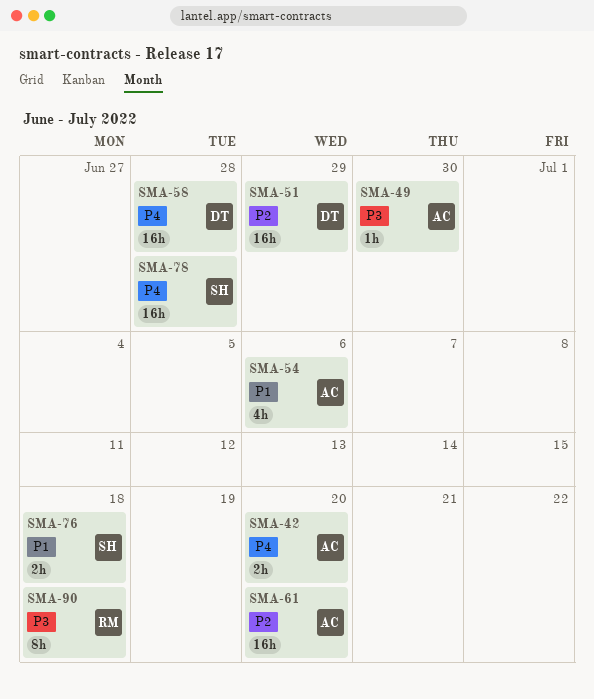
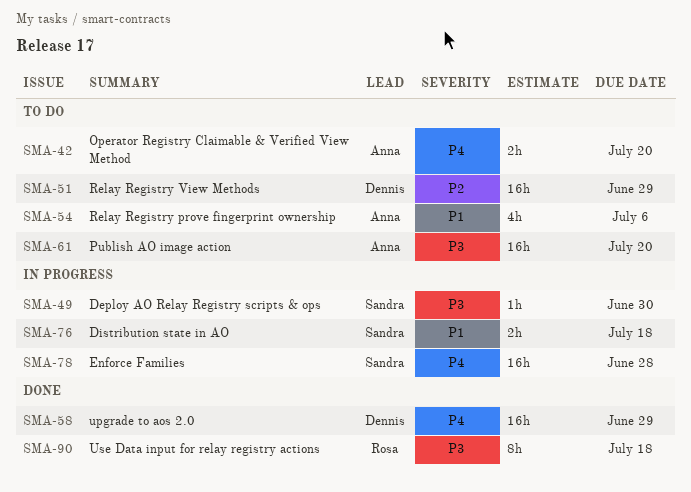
SMA-49, owner: Anna -> Sandra
SMA-58, due: Jun 28 -> Jun 29
SMA-61, priority: P2 -> P3

